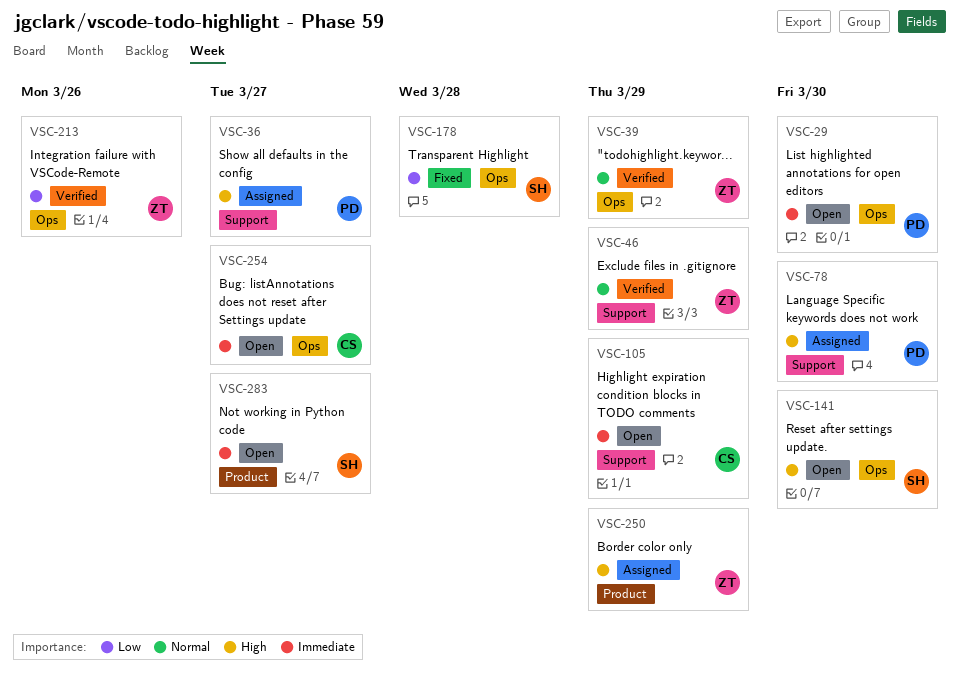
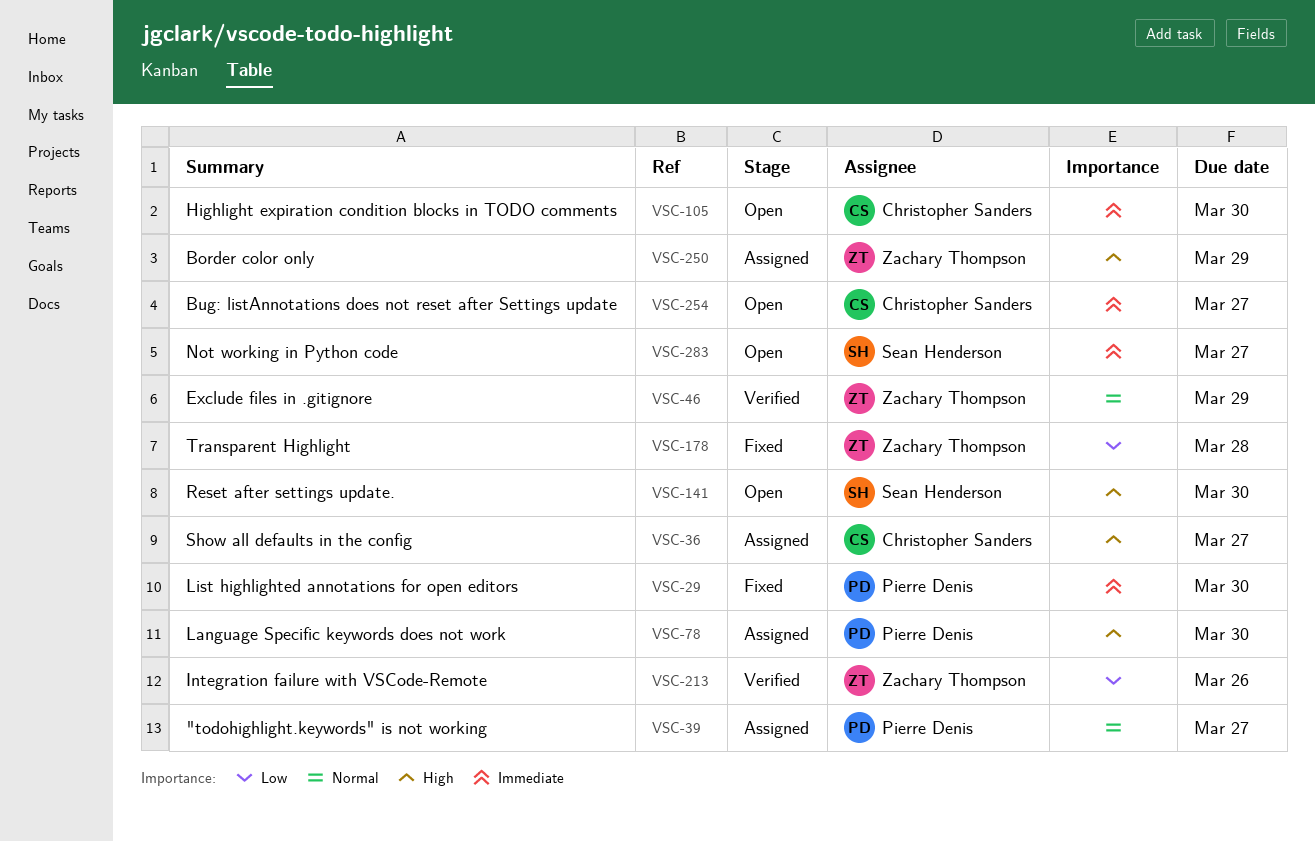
VSC-29, status: Open -> Fixed
VSC-36, owner: Pierre Denis -> Christopher Sanders
VSC-39, status: Verified -> Assigned
VSC-39, owner: Zachary Thompson -> Pierre Denis
VSC-39, due: Mar 29 -> Mar 27
VSC-105, due: Mar 29 -> Mar 30
VSC-178, owner: Sean Henderson -> Zachary Thompson

